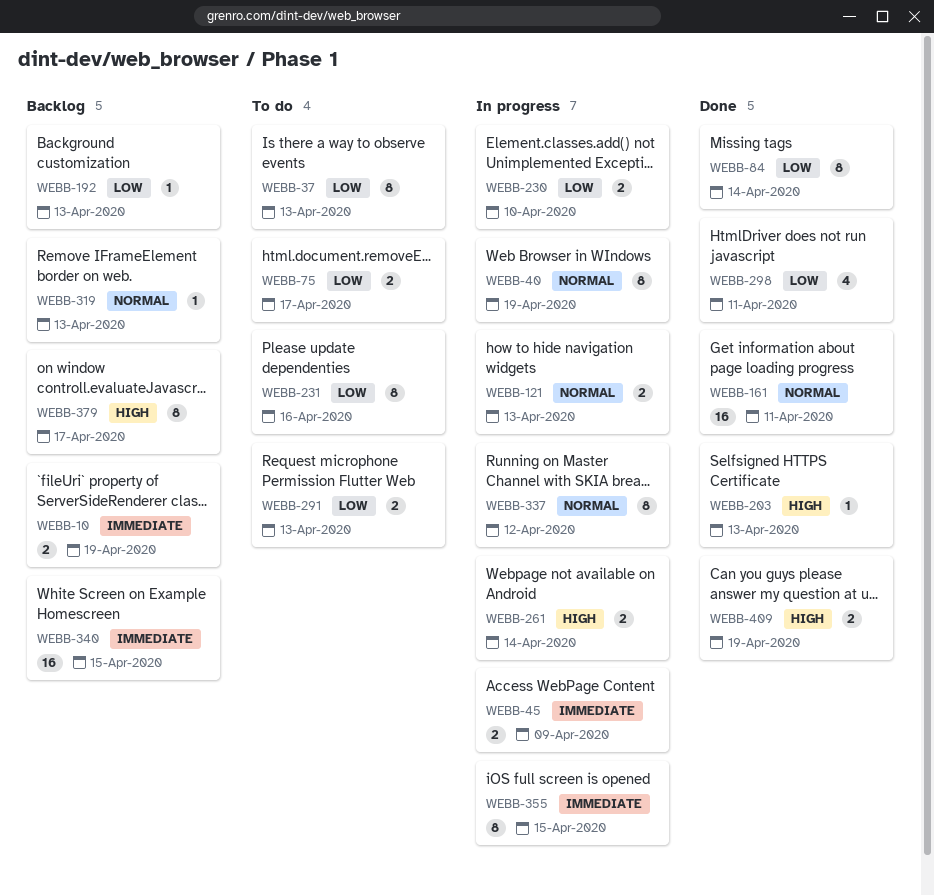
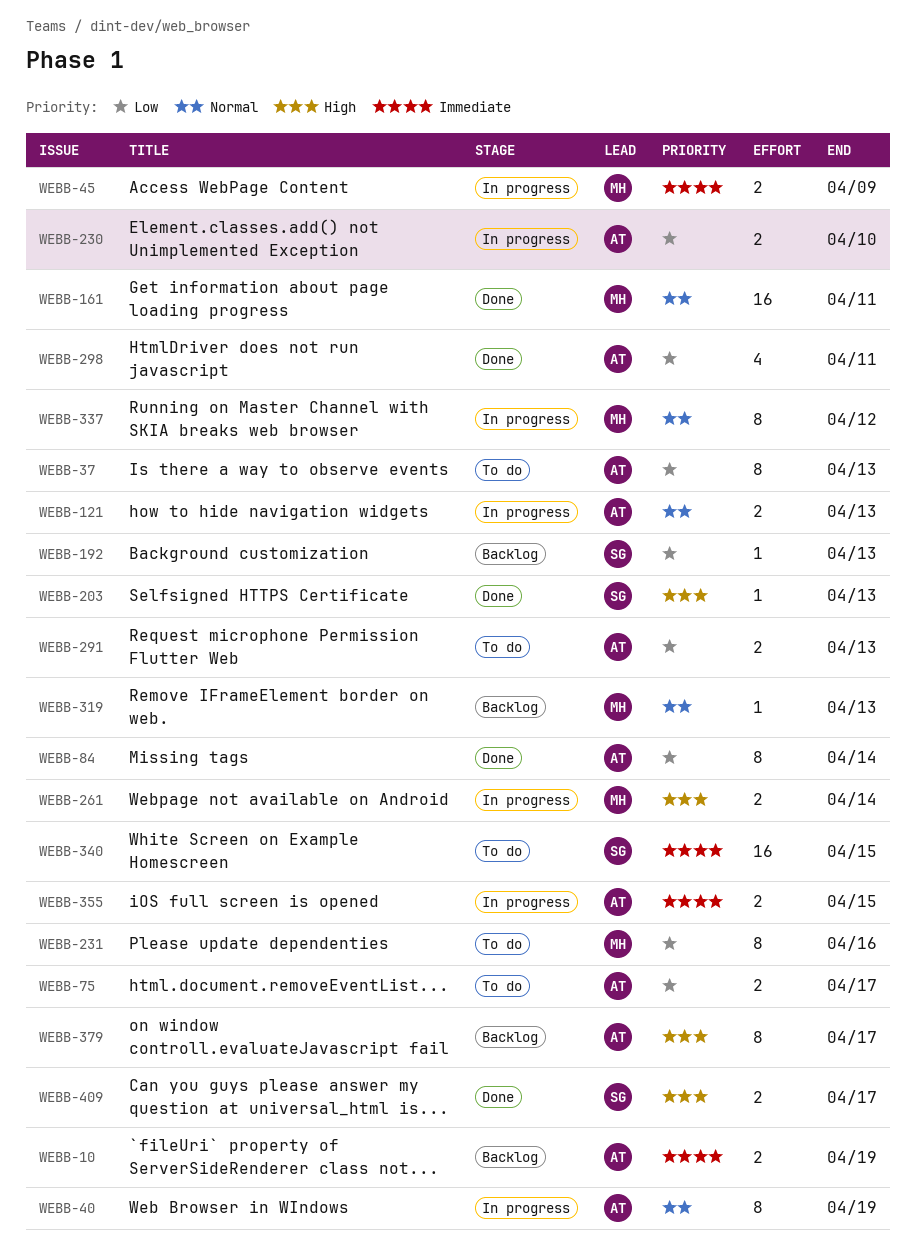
WEBB-340, status: Backlog -> To do
WEBB-355, estimate: 8 -> 2
WEBB-409, due: Apr 19 -> Apr 17

